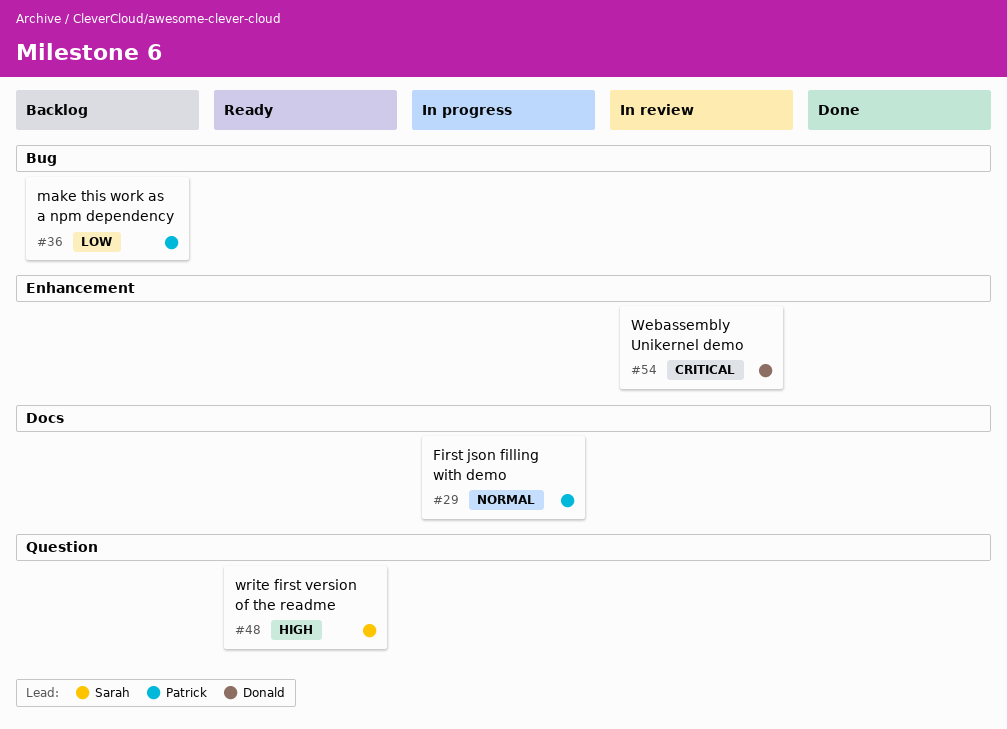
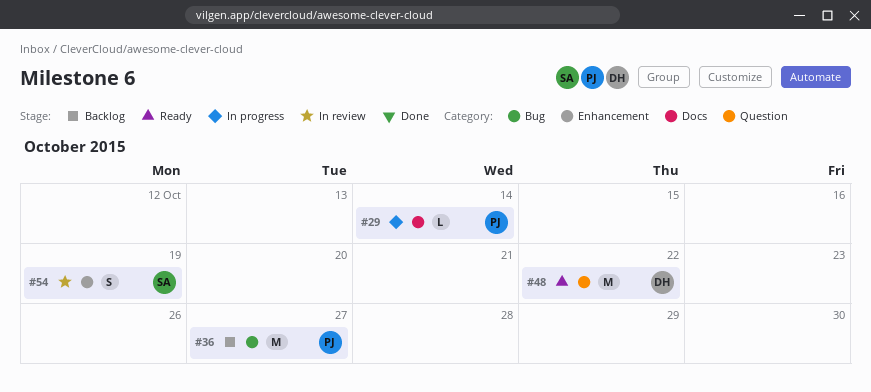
#48, owner: Sarah -> Donald
#54, owner: Donald -> Sarah

